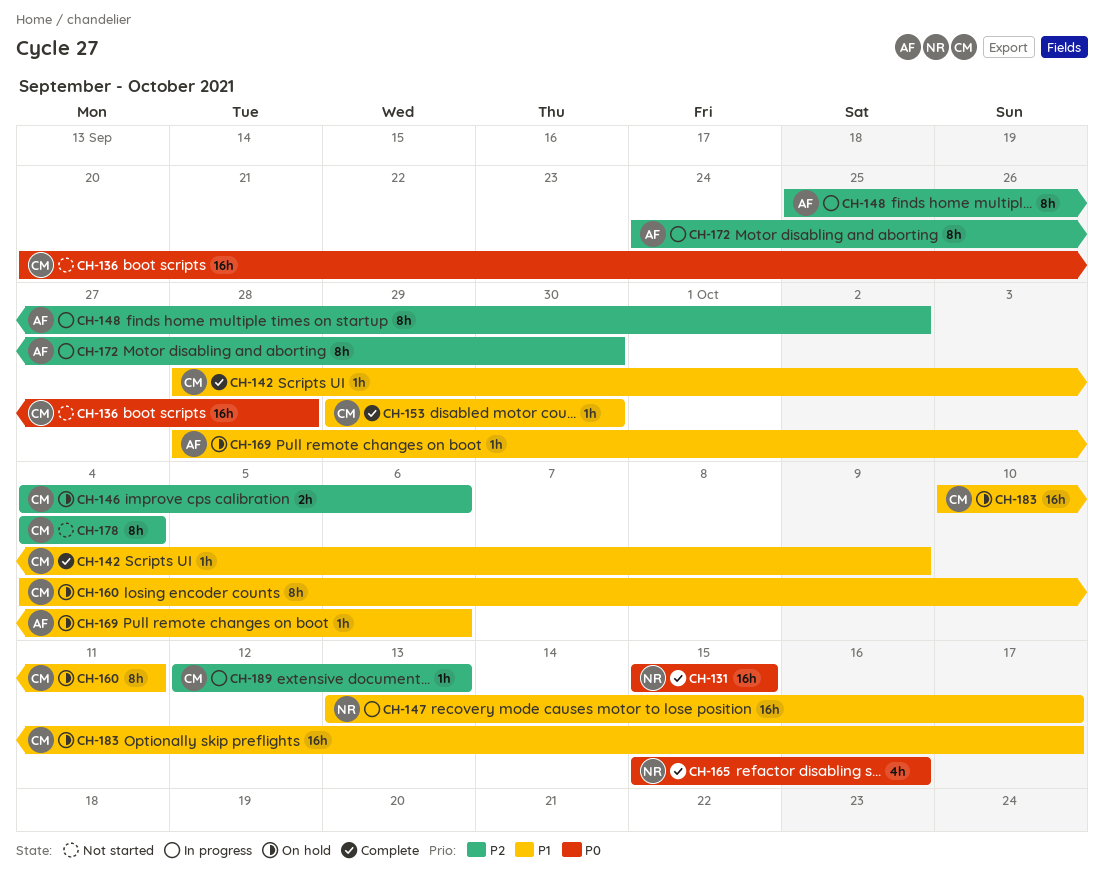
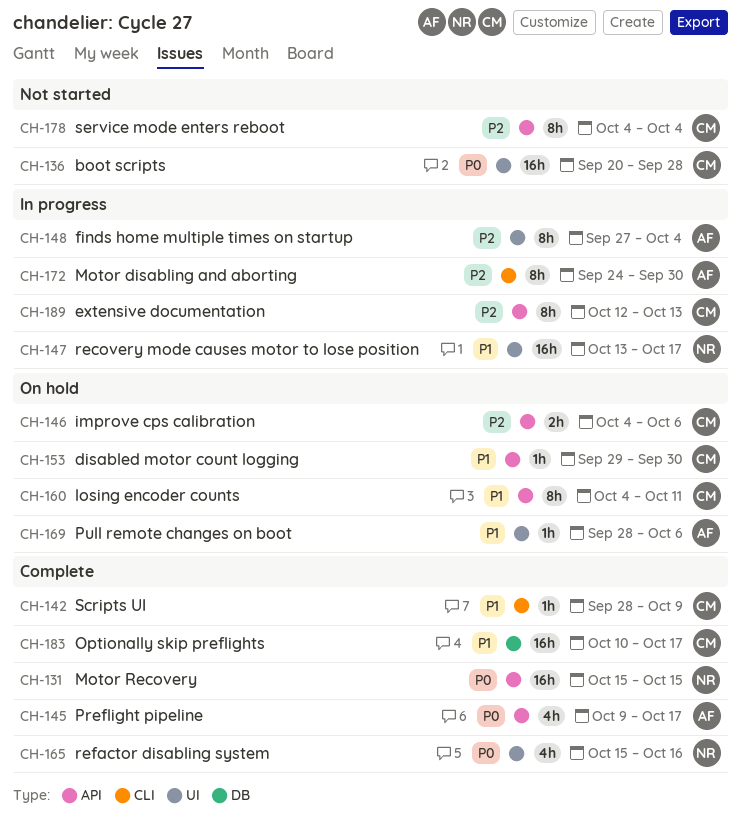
CH-145: none -> present
CH-148, start: Sep 25 -> Sep 27
CH-148, due: Oct 2 -> Oct 4
CH-153, status: Complete -> On hold
CH-183, status: On hold -> Complete
CH-189, estimate: 1h -> 8h

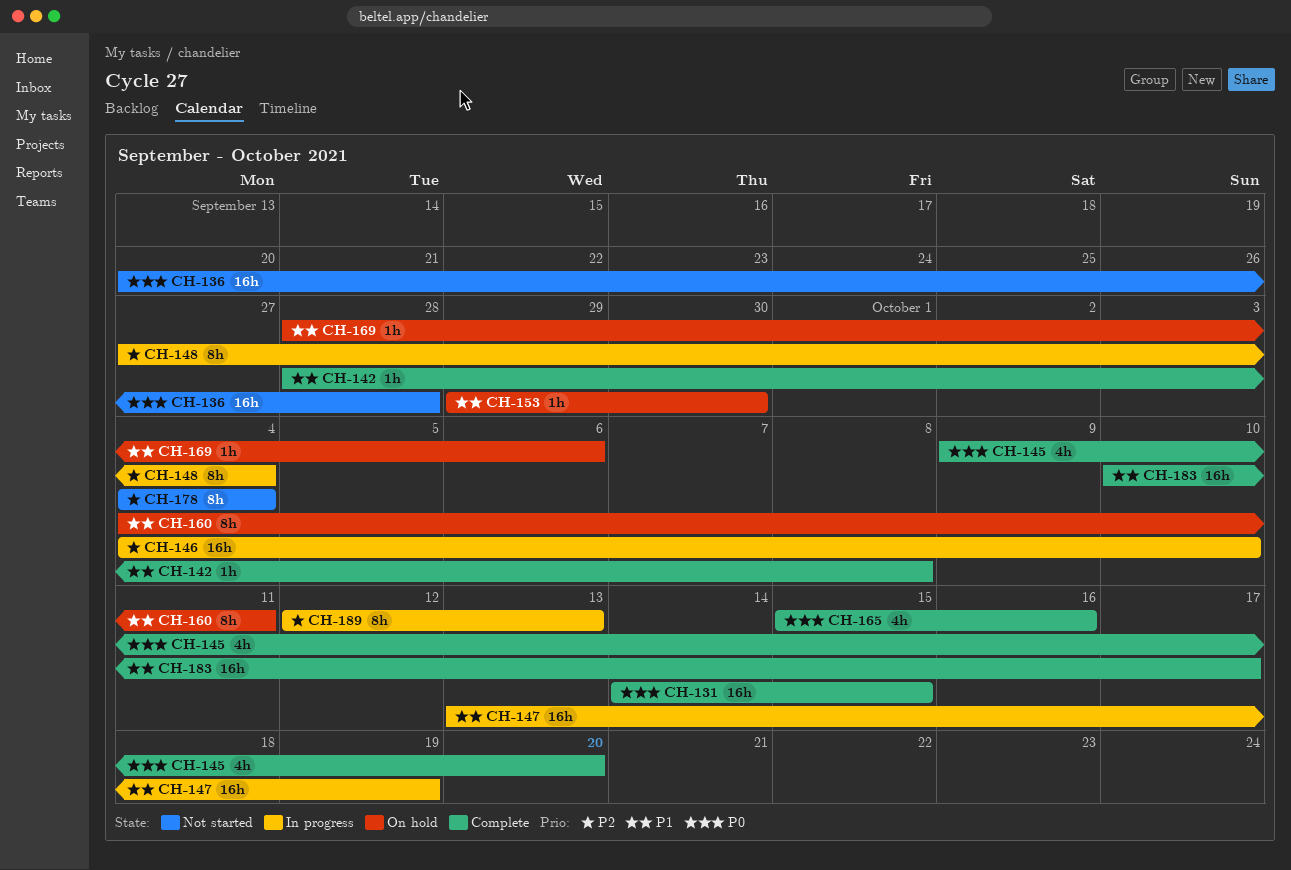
CH-131, start: Oct 15 -> Oct 14
CH-142, due: Oct 9 -> Oct 8
CH-145, due: Oct 17 -> Oct 20
CH-146, status: On hold -> In progress
CH-146, estimate: 2h -> 16h
CH-146, due: Oct 6 -> Oct 10
CH-147, due: Oct 17 -> Oct 19
CH-172: present -> none

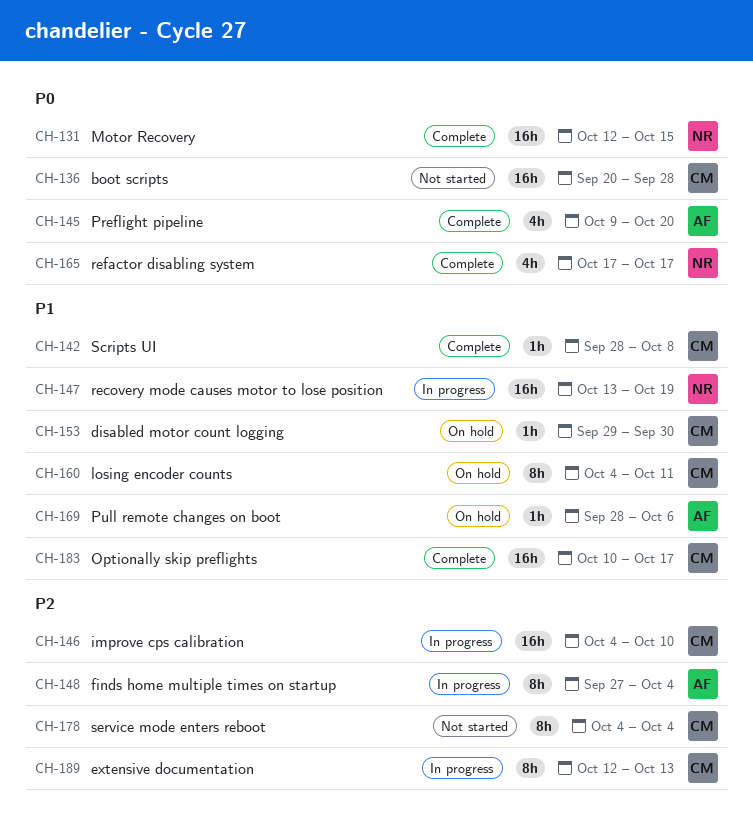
CH-131, start: Oct 14 -> Oct 12
CH-165, start: Oct 15 -> Oct 17
CH-165, due: Oct 16 -> Oct 17

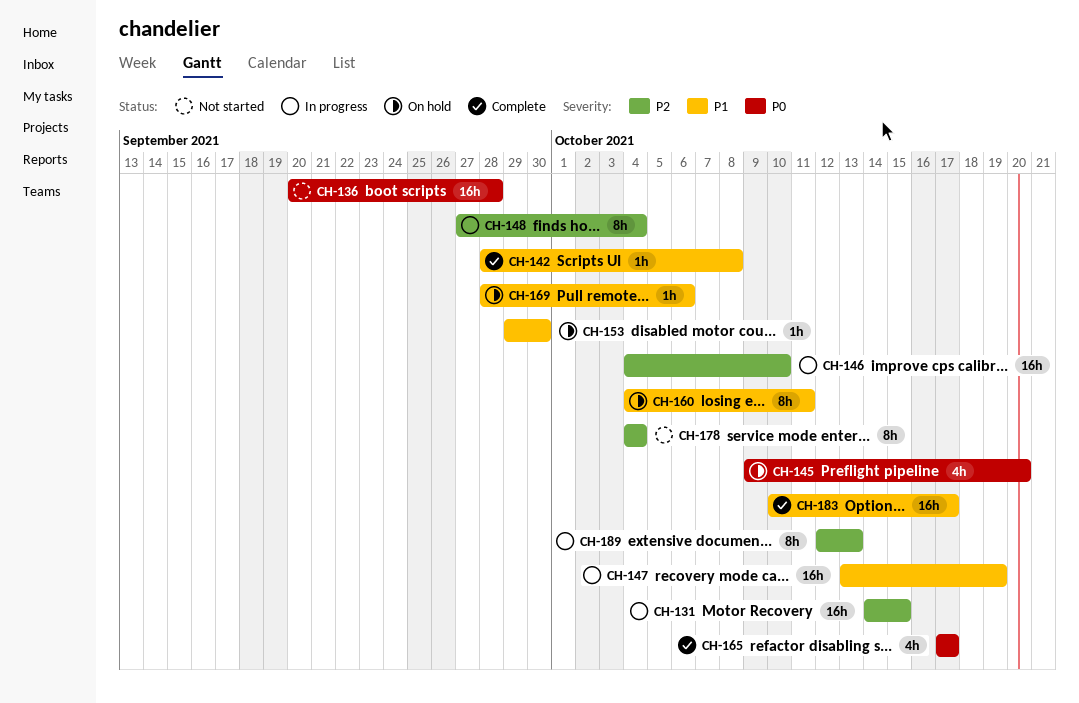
CH-131, status: Complete -> In progress
CH-131, priority: P0 -> P2
CH-131, start: Oct 12 -> Oct 14
CH-145, status: Complete -> On hold

